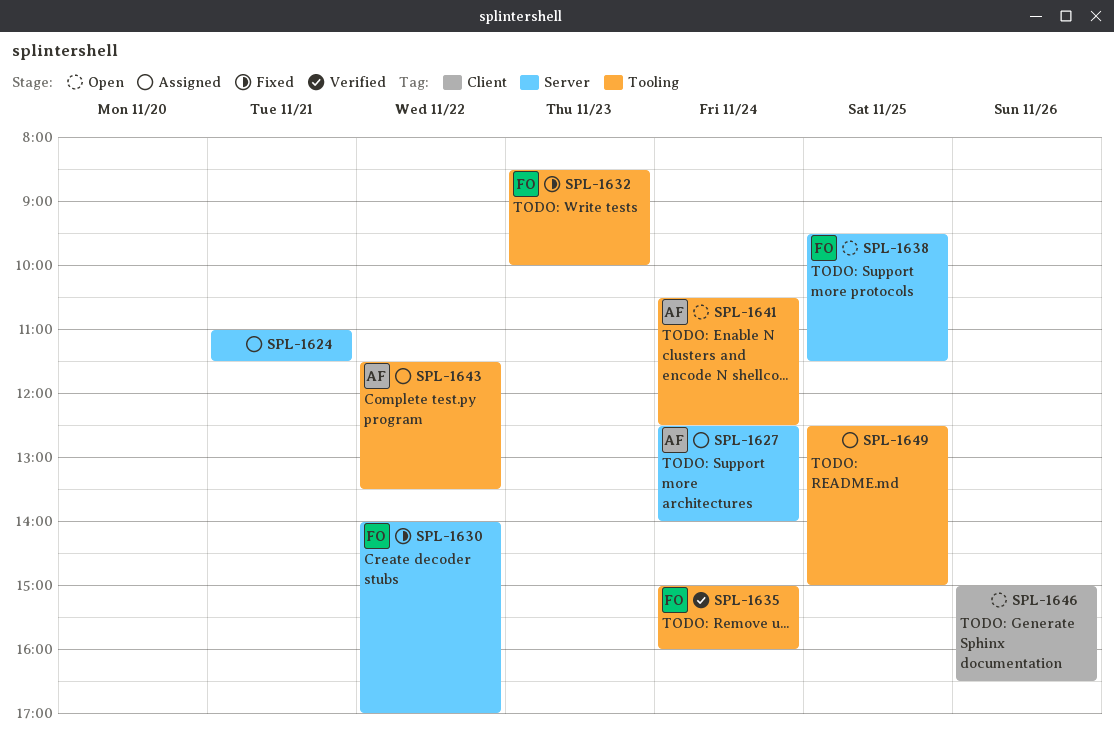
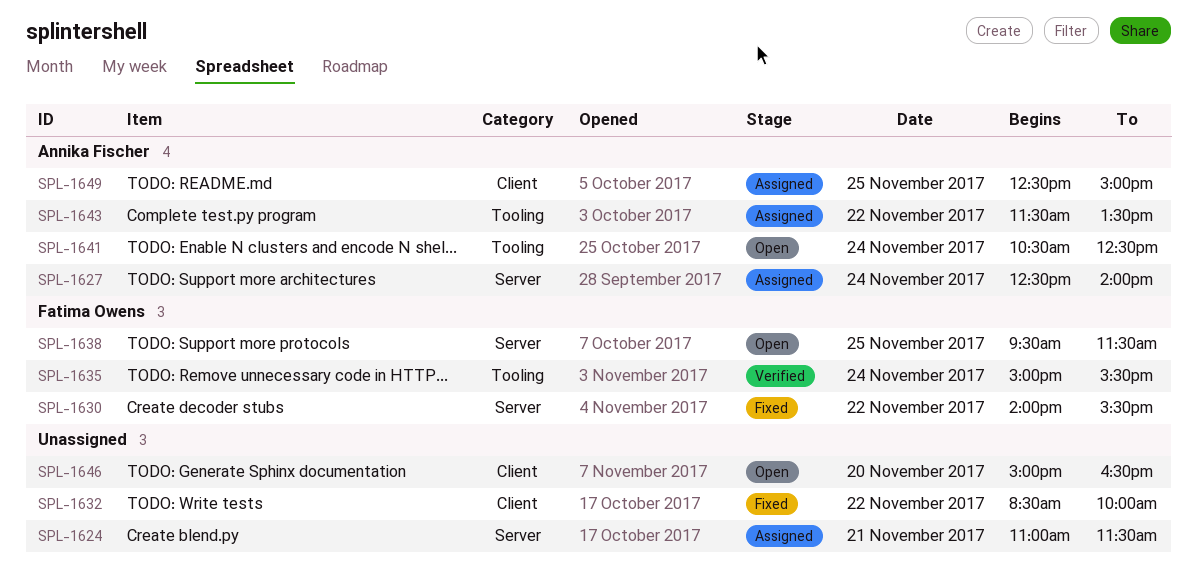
SPL-1630, ends: 17:00 -> 15:30
SPL-1632, owner: Fatima Owens -> none
SPL-1632, label: Tooling -> Client
SPL-1632, day: Nov 23 -> Nov 22
SPL-1635, ends: 16:00 -> 15:30
SPL-1646, day: Nov 26 -> Nov 20
SPL-1649, owner: none -> Annika Fischer
SPL-1649, label: Tooling -> Client

